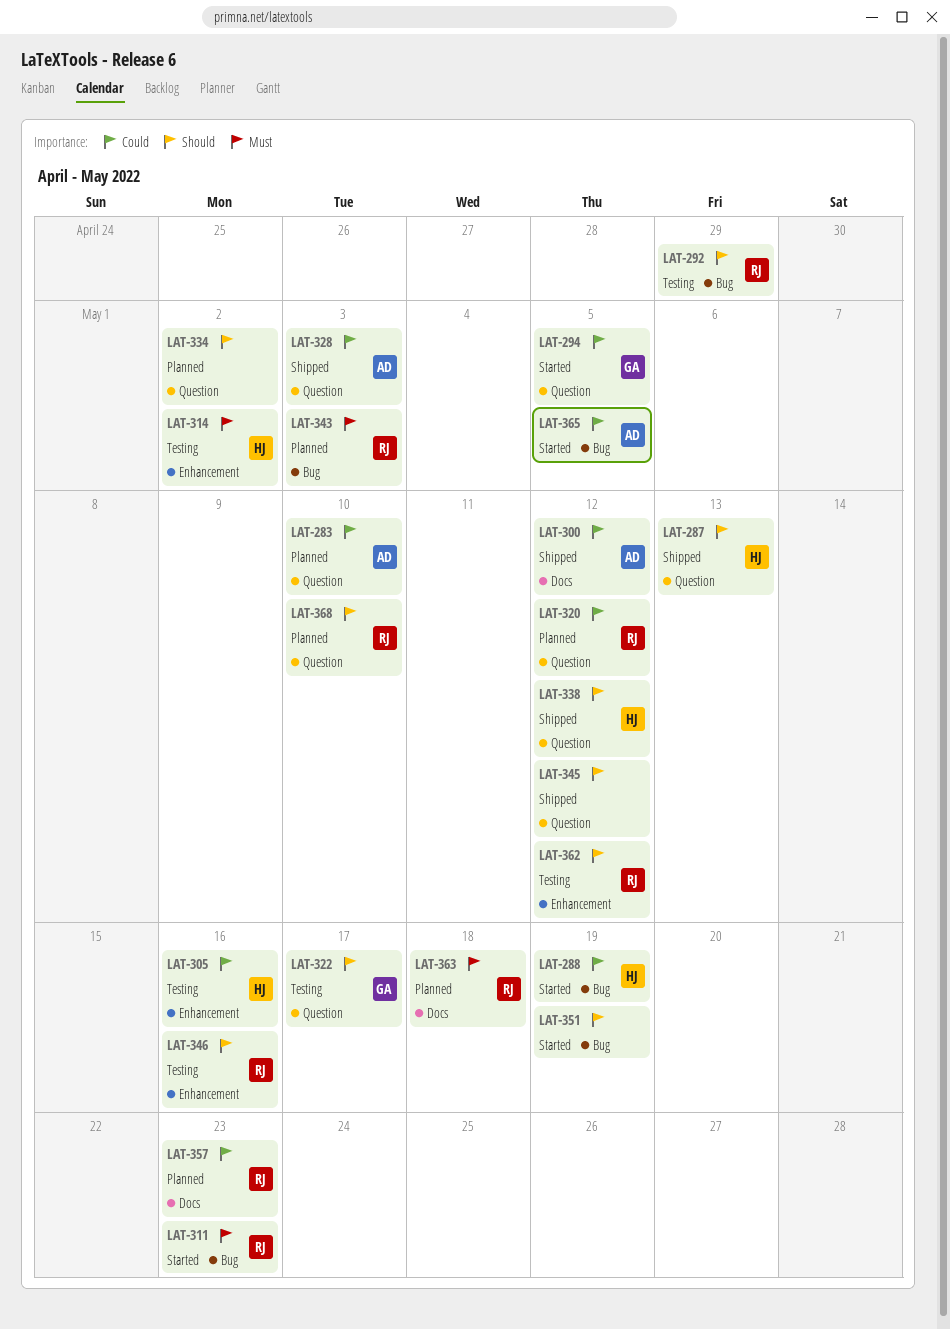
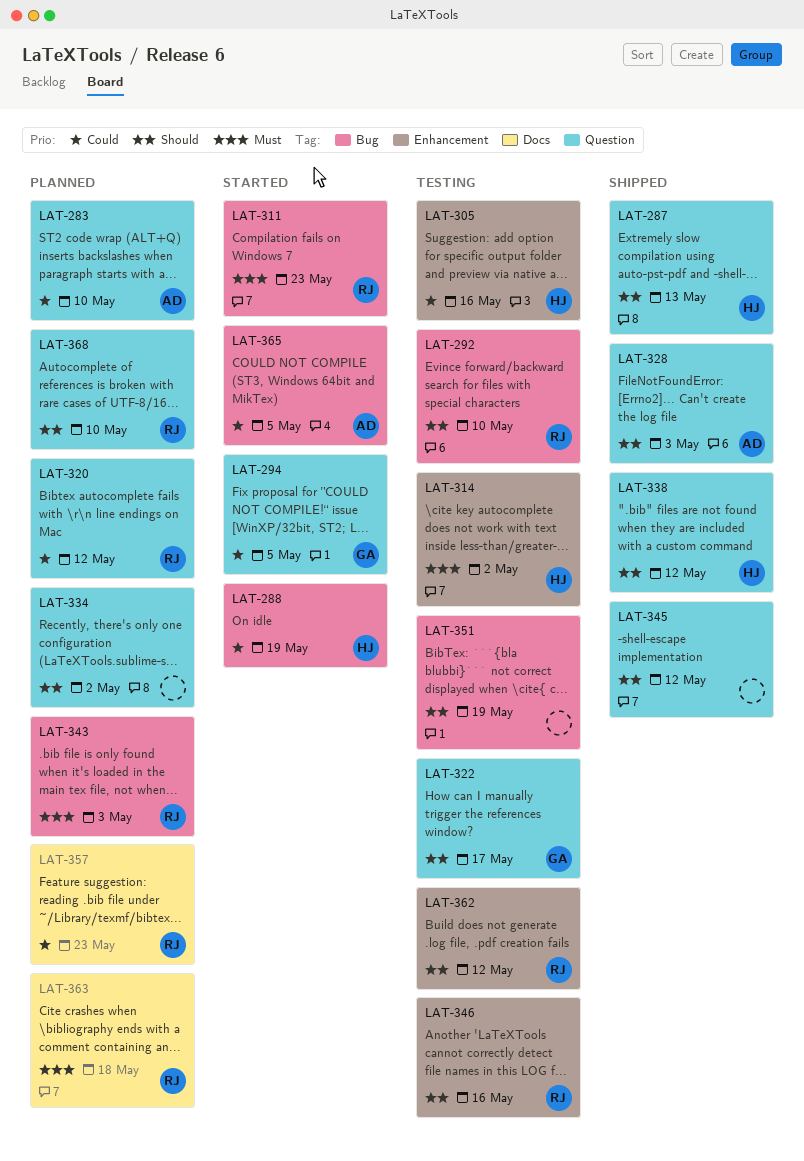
LAT-292, due: Apr 29 -> May 10
LAT-300: present -> none
LAT-328, priority: Could -> Should
LAT-351, status: Started -> Testing

